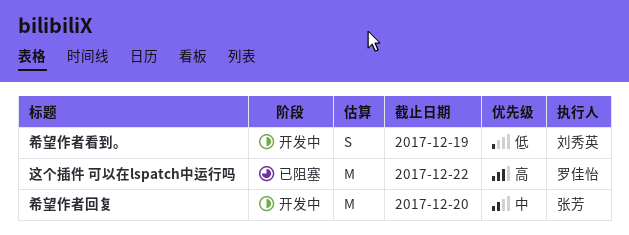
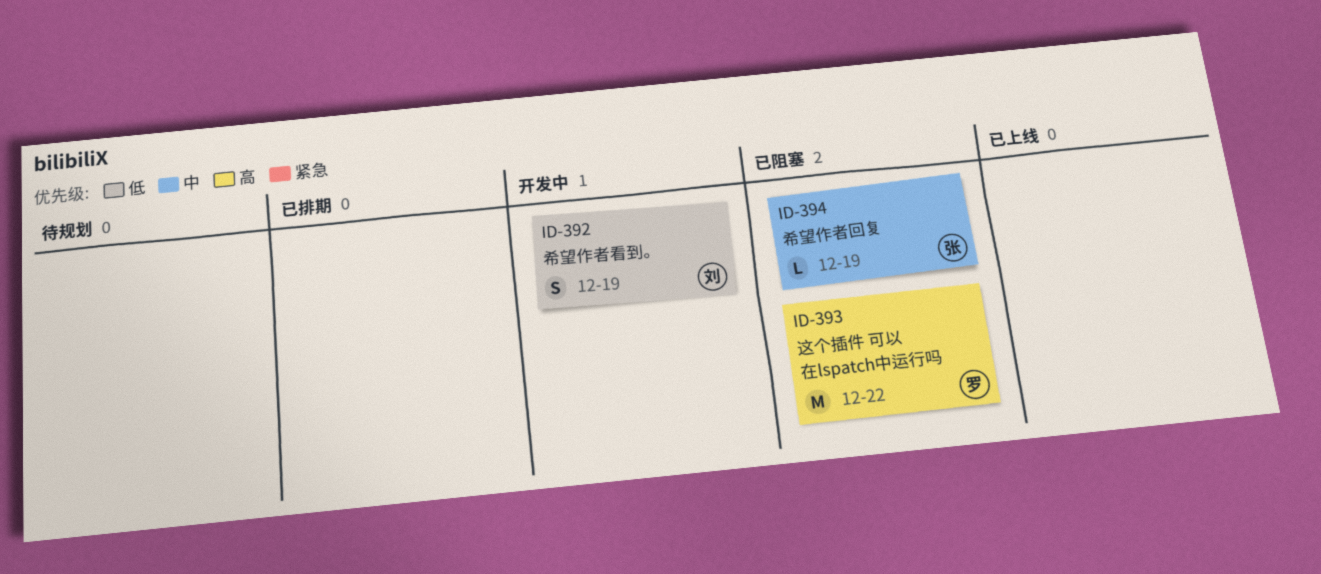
希望作者回复, status: 开发中 -> 已阻塞
希望作者回复, estimate: M -> L
希望作者回复, due: Dec 20 -> Dec 19

